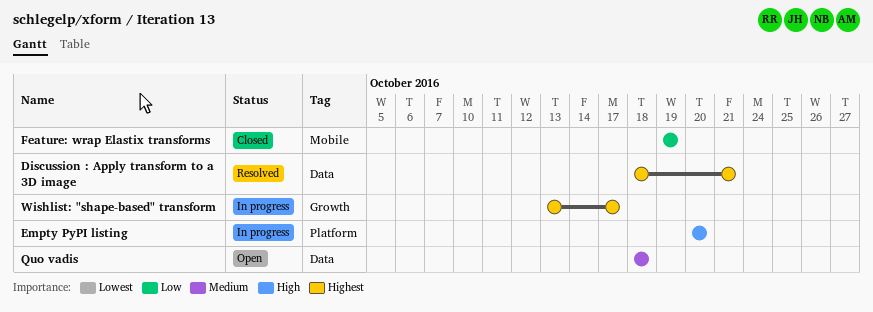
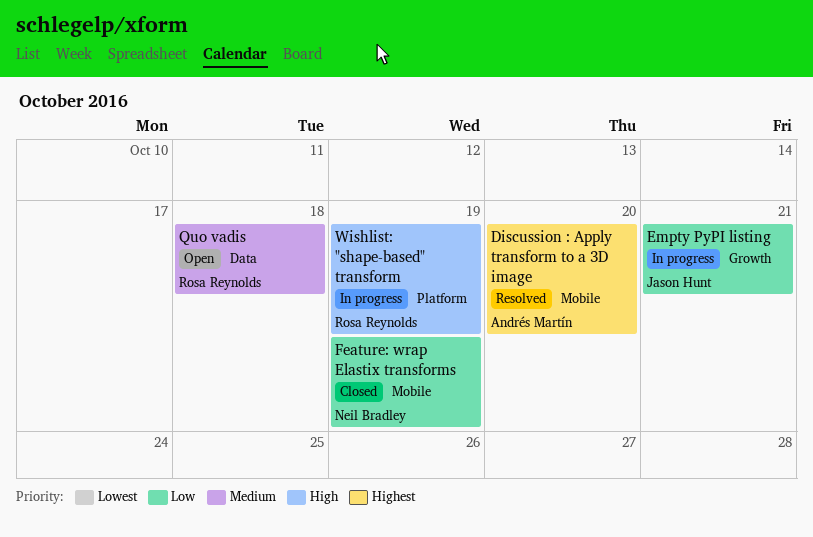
Discussion : Apply transform to a 3D image, label: Data -> Mobile
Discussion : Apply transform to a 3D image, due: Oct 21 -> Oct 20
Empty PyPI listing, priority: High -> Low
Empty PyPI listing, label: Platform -> Growth
Empty PyPI listing, due: Oct 20 -> Oct 21
Wishlist: "shape-based" transform, priority: Highest -> High
Wishlist: "shape-based" transform, label: Growth -> Platform
Wishlist: "shape-based" transform, due: Oct 17 -> Oct 19

